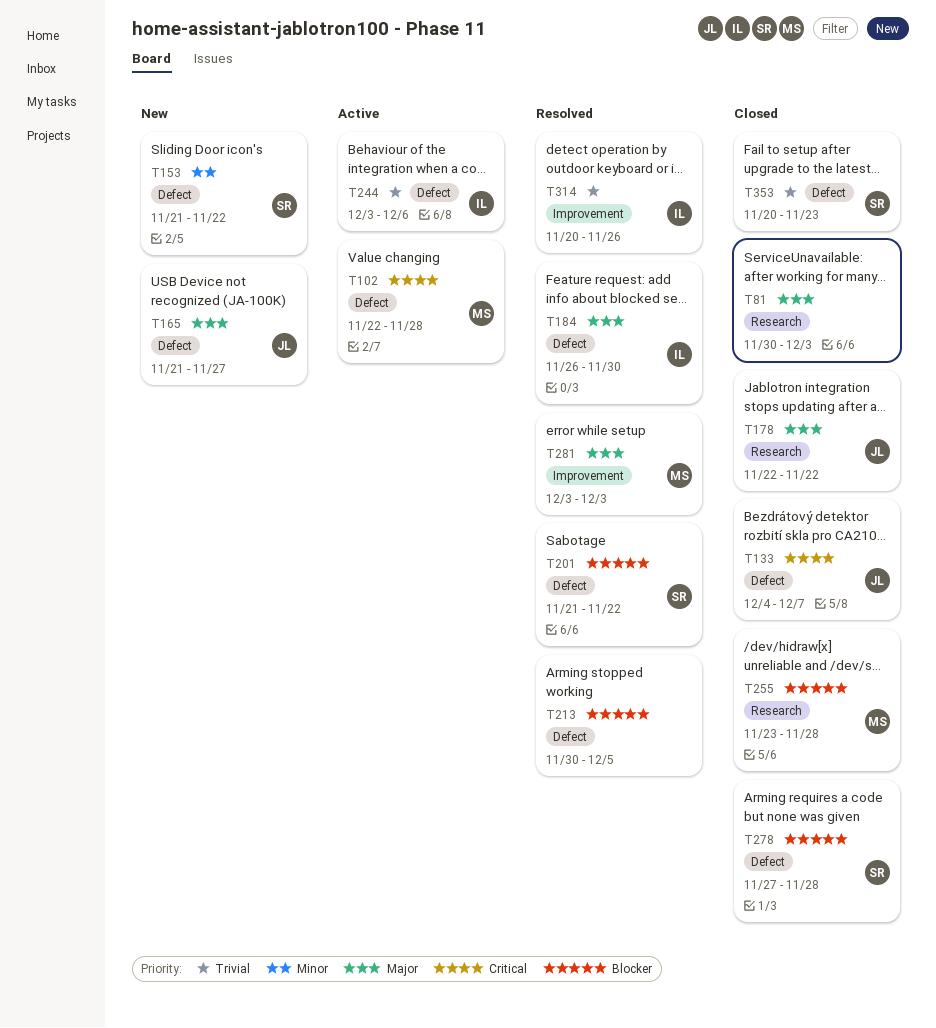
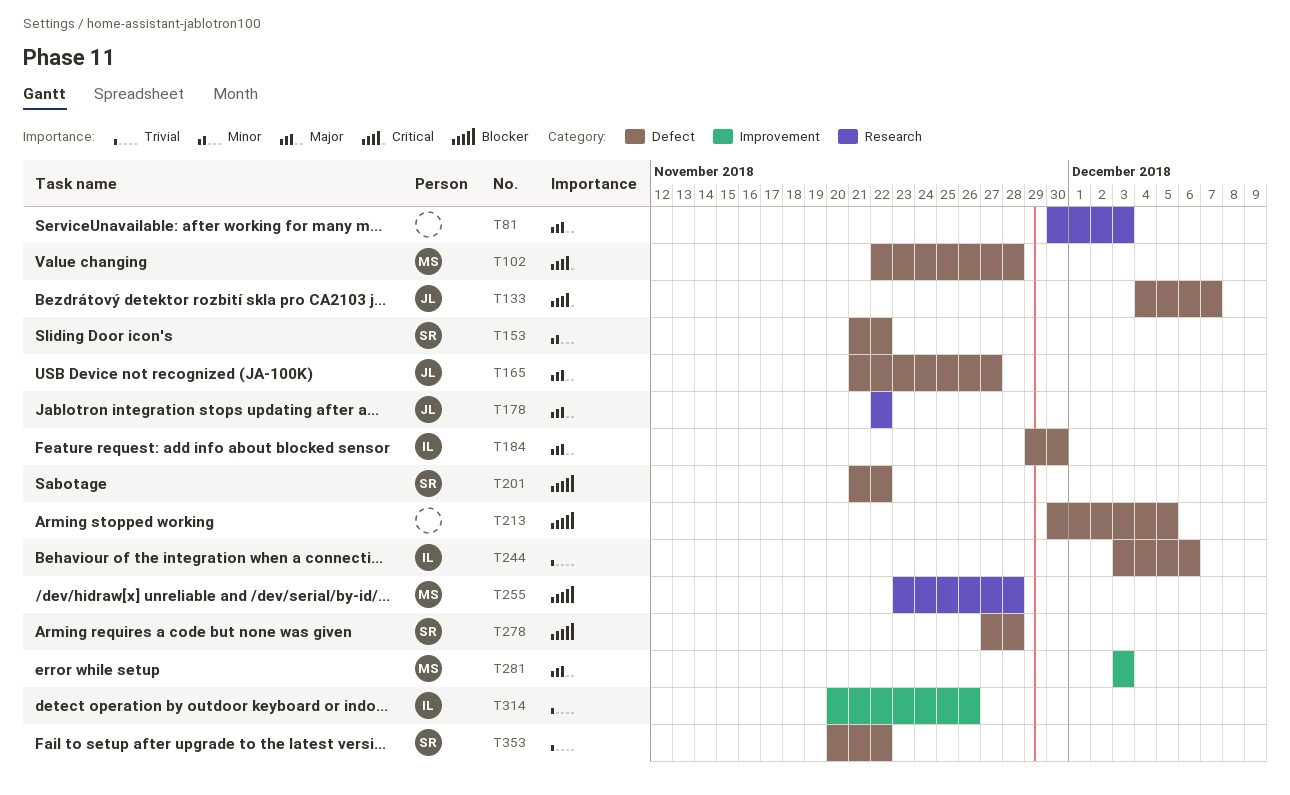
T184, start: Nov 26 -> Nov 29
T353, due: Nov 23 -> Nov 22

